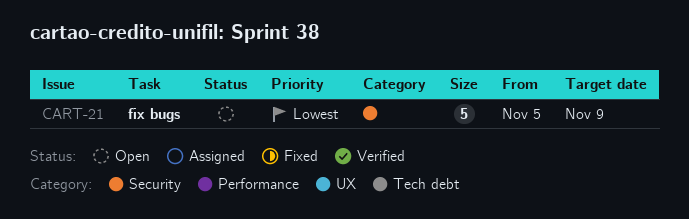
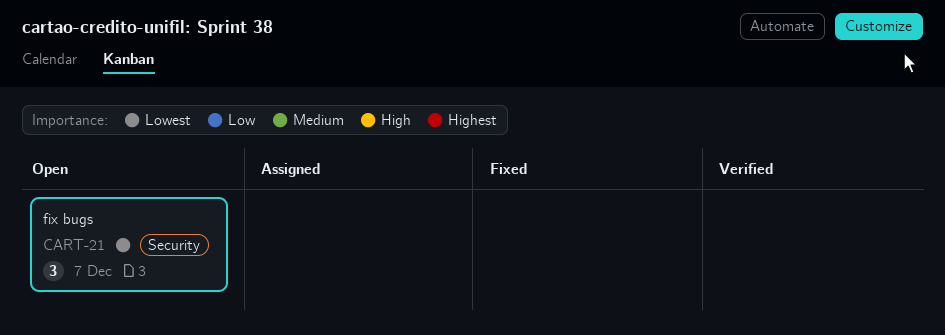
CART-21, estimate: 5 -> 3
CART-21, due: Nov 9 -> Dec 7

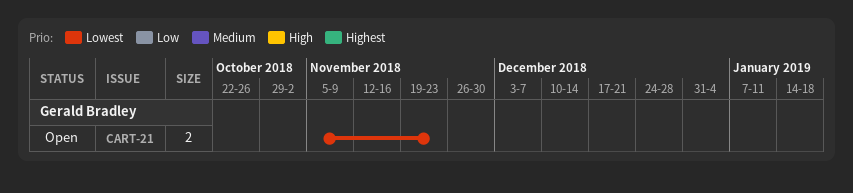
CART-21, estimate: 3 -> 2
CART-21, due: Dec 7 -> Nov 23

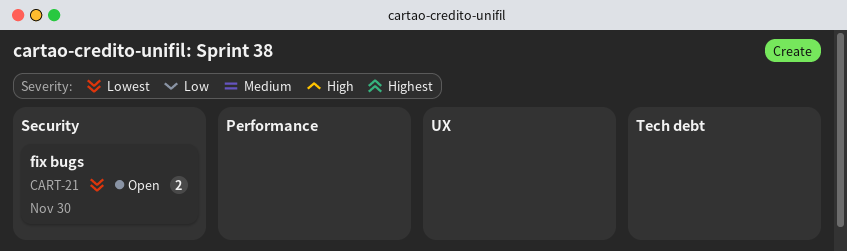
CART-21, due: Nov 23 -> Nov 30

